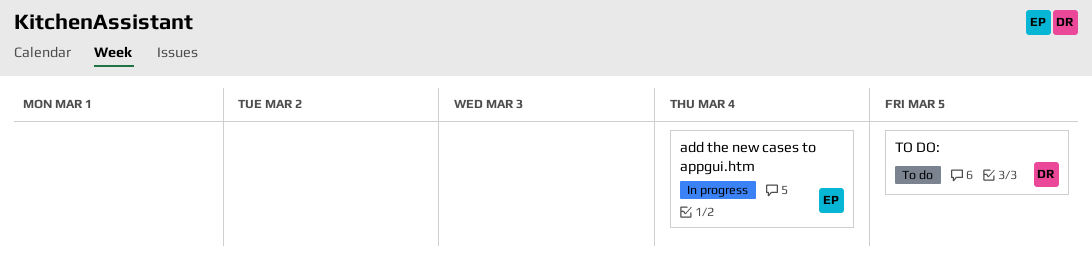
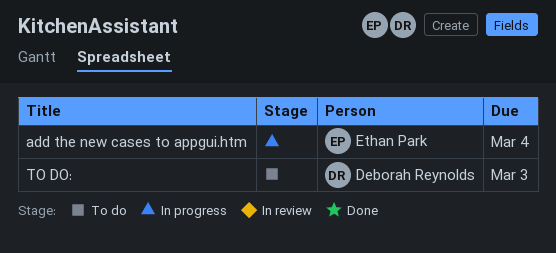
TO DO:, due: Mar 5 -> Mar 3

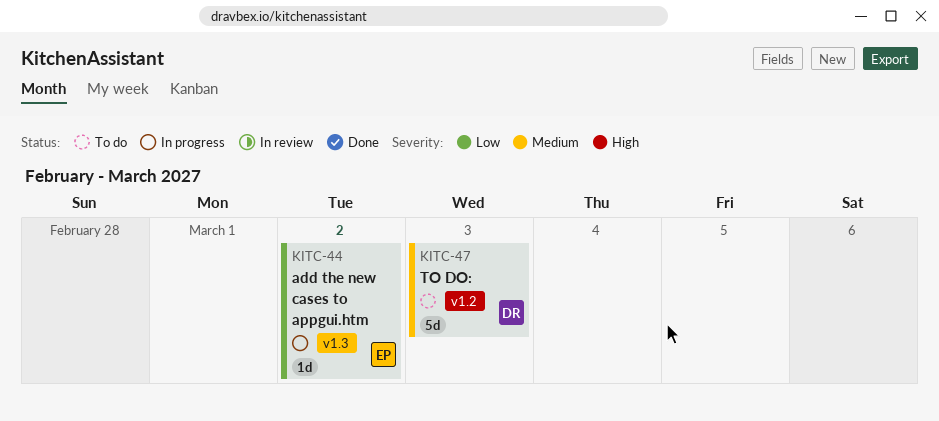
add the new cases to appgui.htm, due: Mar 4 -> Mar 2

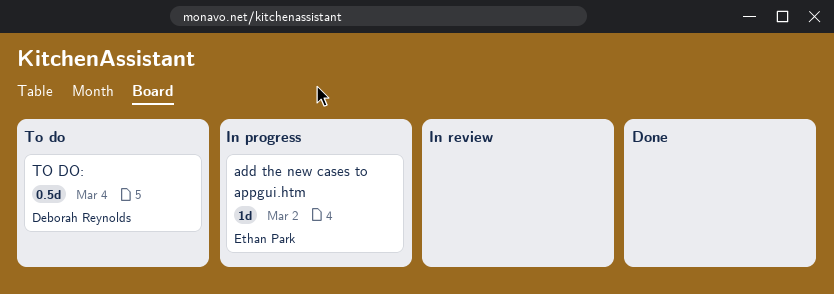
TO DO:, estimate: 5d -> 0.5d
TO DO:, due: Mar 3 -> Mar 4

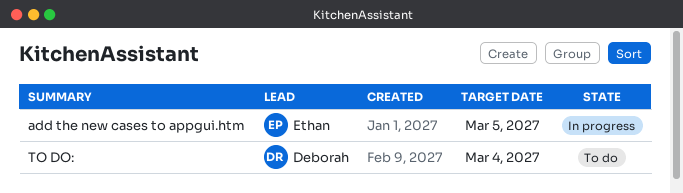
add the new cases to appgui.htm, due: Mar 2 -> Mar 5

